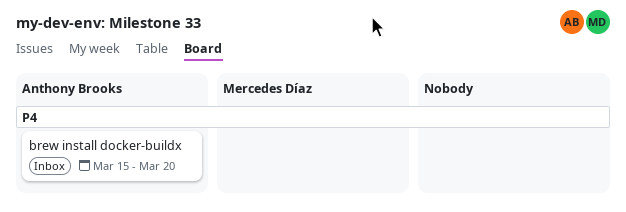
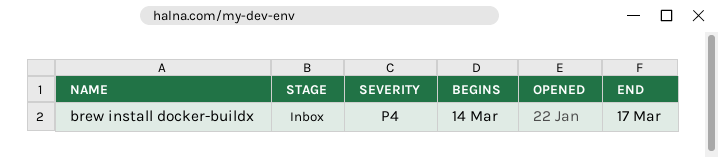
brew install docker-buildx, start: Mar 15 -> Mar 14
brew install docker-buildx, due: Mar 20 -> Mar 17

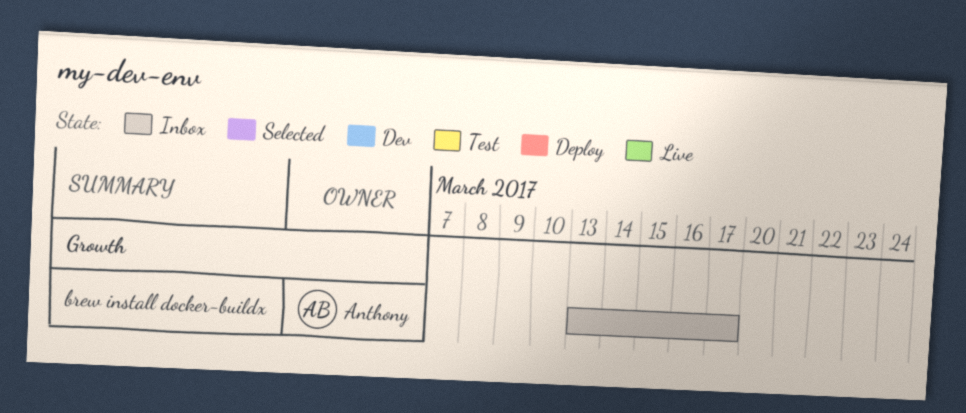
brew install docker-buildx, start: Mar 14 -> Mar 13

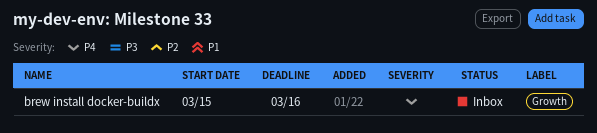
brew install docker-buildx, start: Mar 13 -> Mar 15
brew install docker-buildx, due: Mar 17 -> Mar 16

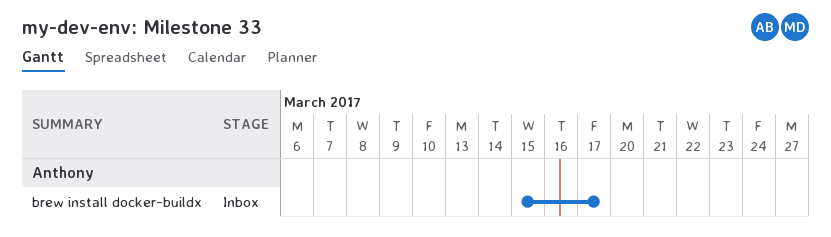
brew install docker-buildx, due: Mar 16 -> Mar 17

